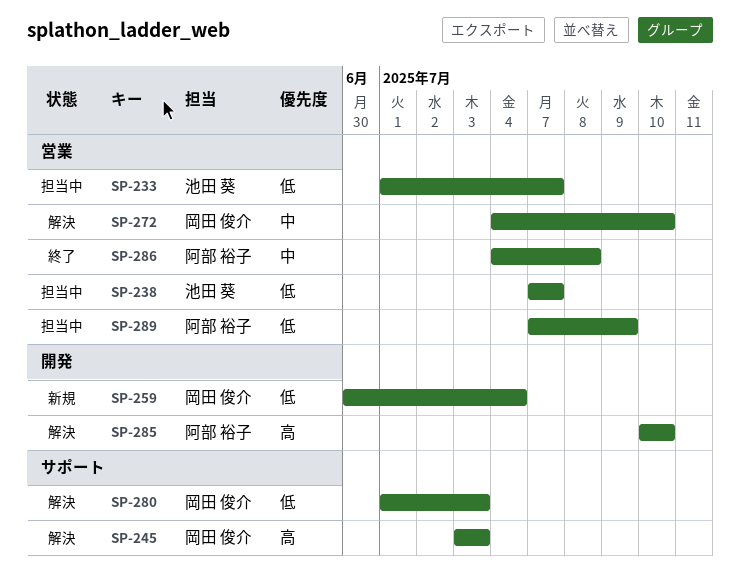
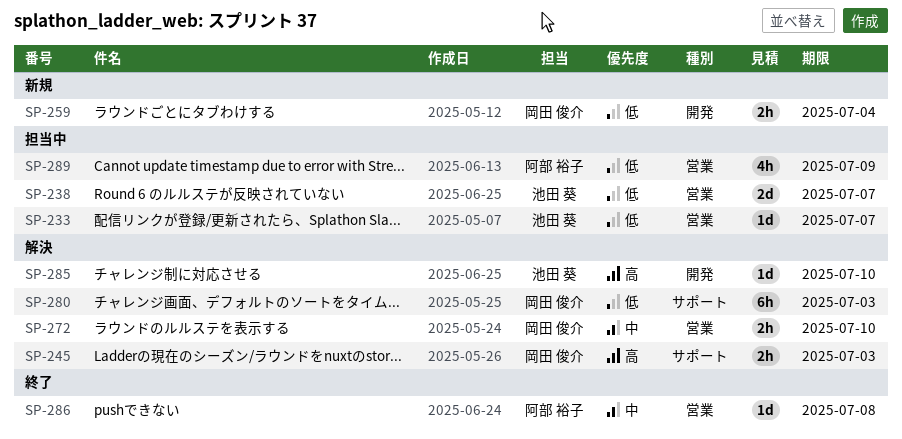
SP-285, owner: 阿部 裕子 -> 池田 葵

